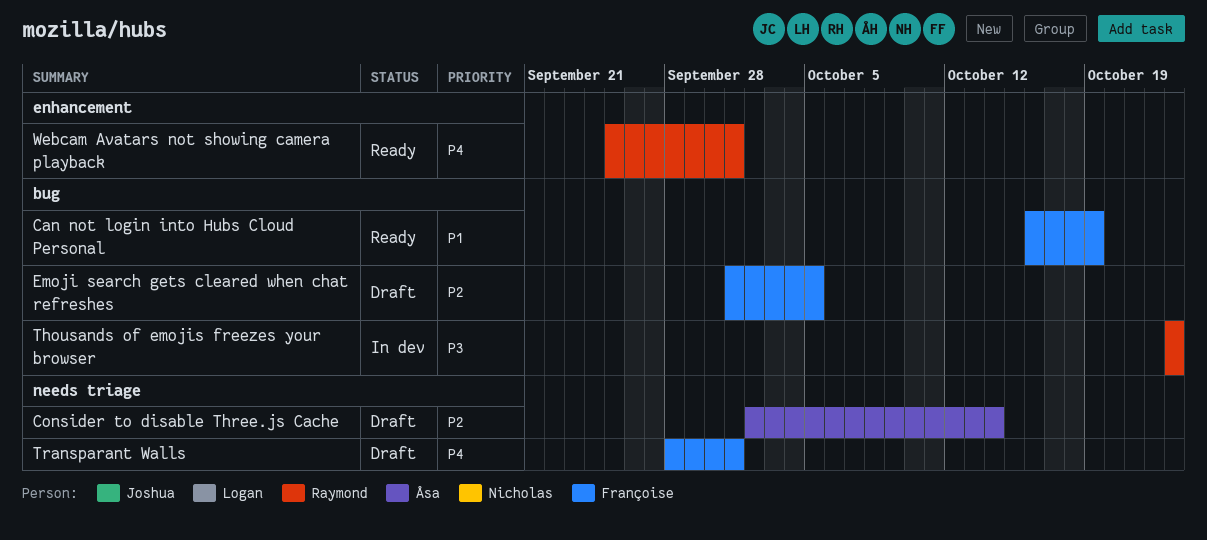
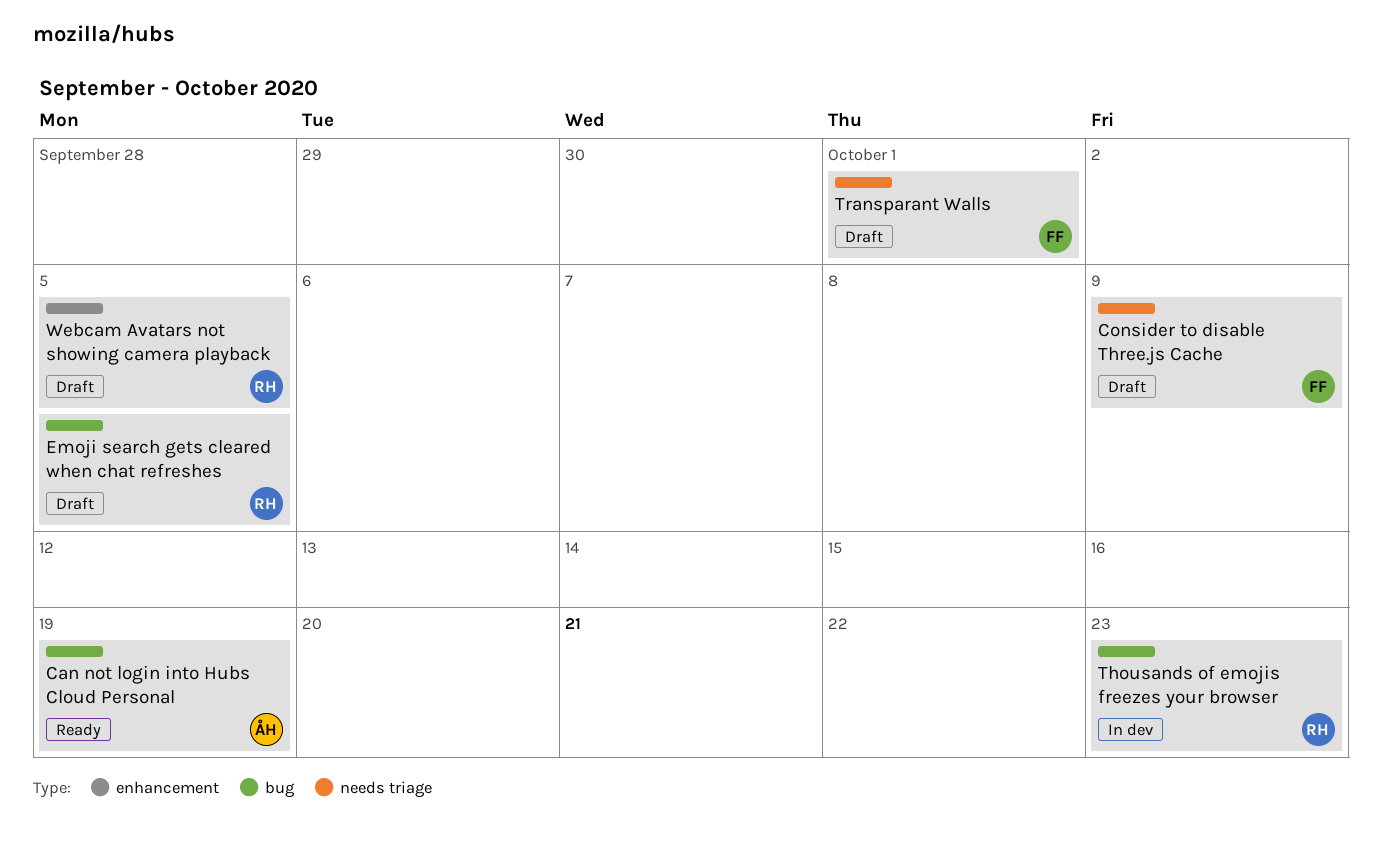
Can not login into Hubs Cloud Personal, owner: Françoise -> Åsa
Consider to disable Three.js Cache, owner: Åsa -> Françoise
Consider to disable Three.js Cache, due: Oct 14 -> Oct 9
Emoji search gets cleared when chat refreshes, owner: Françoise -> Raymond
Webcam Avatars not showing camera playback, status: Ready -> Draft
Webcam Avatars not showing camera playback, due: Oct 1 -> Oct 5

